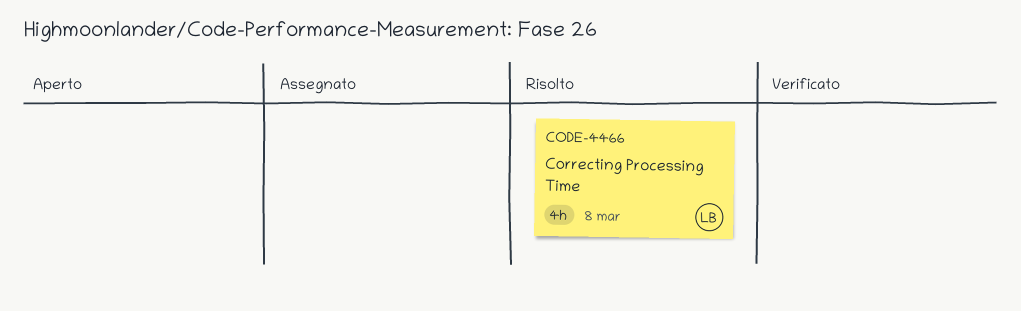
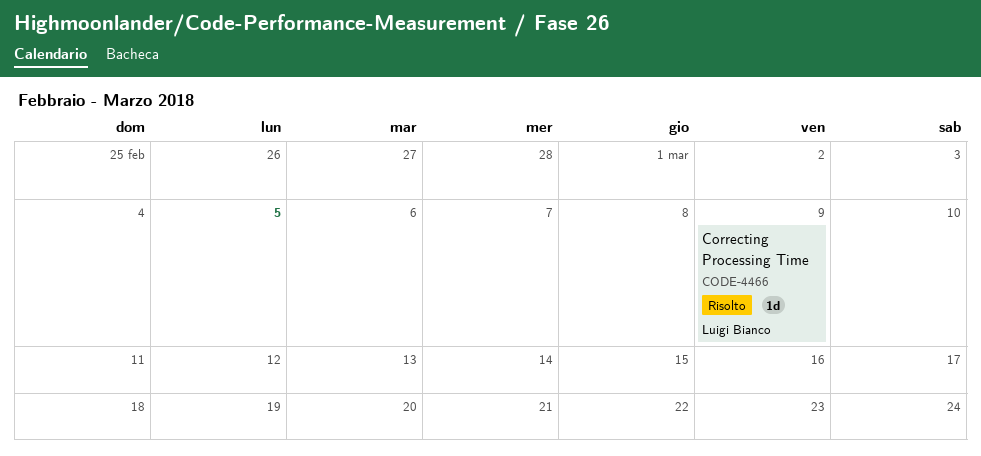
CODE-4466, estimate: 4h -> 1d
CODE-4466, due: Mar 8 -> Mar 9

